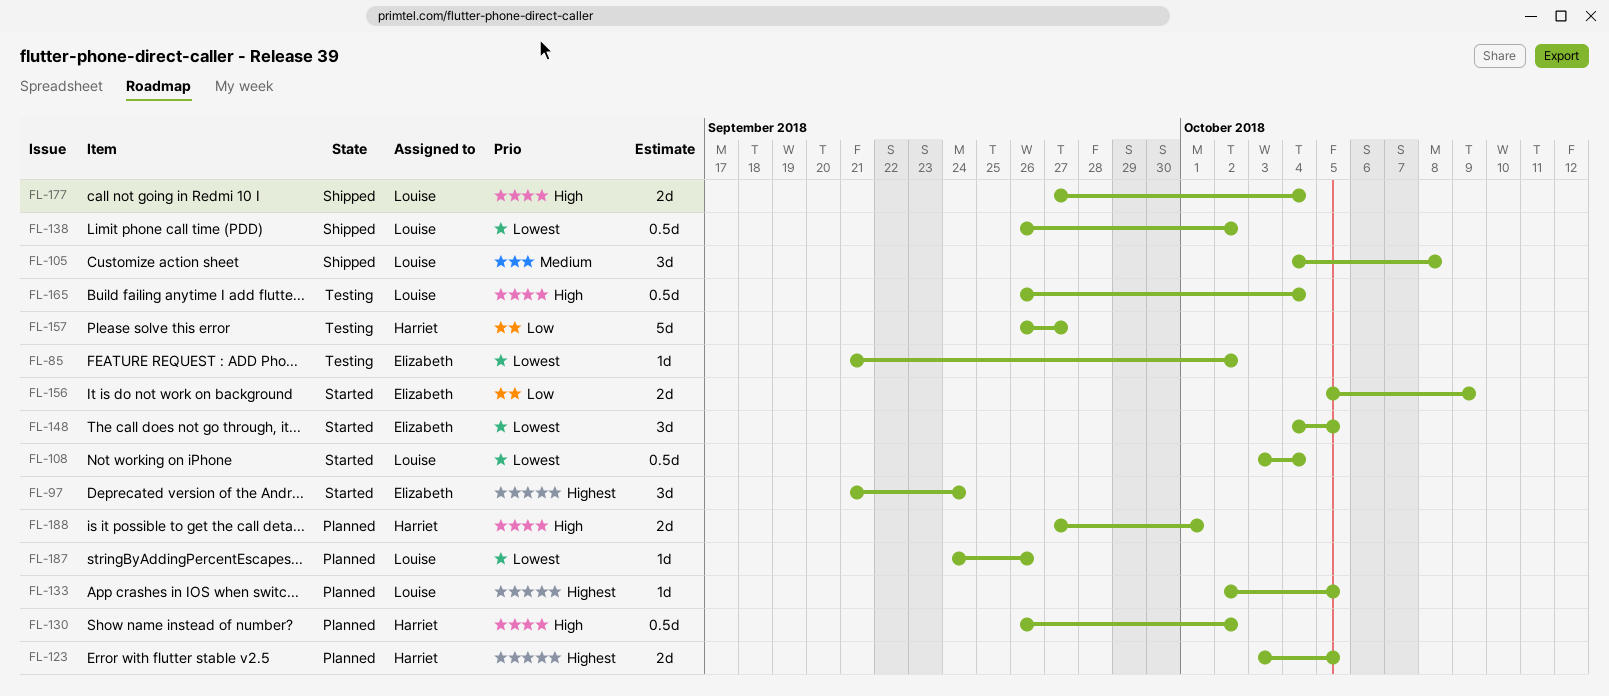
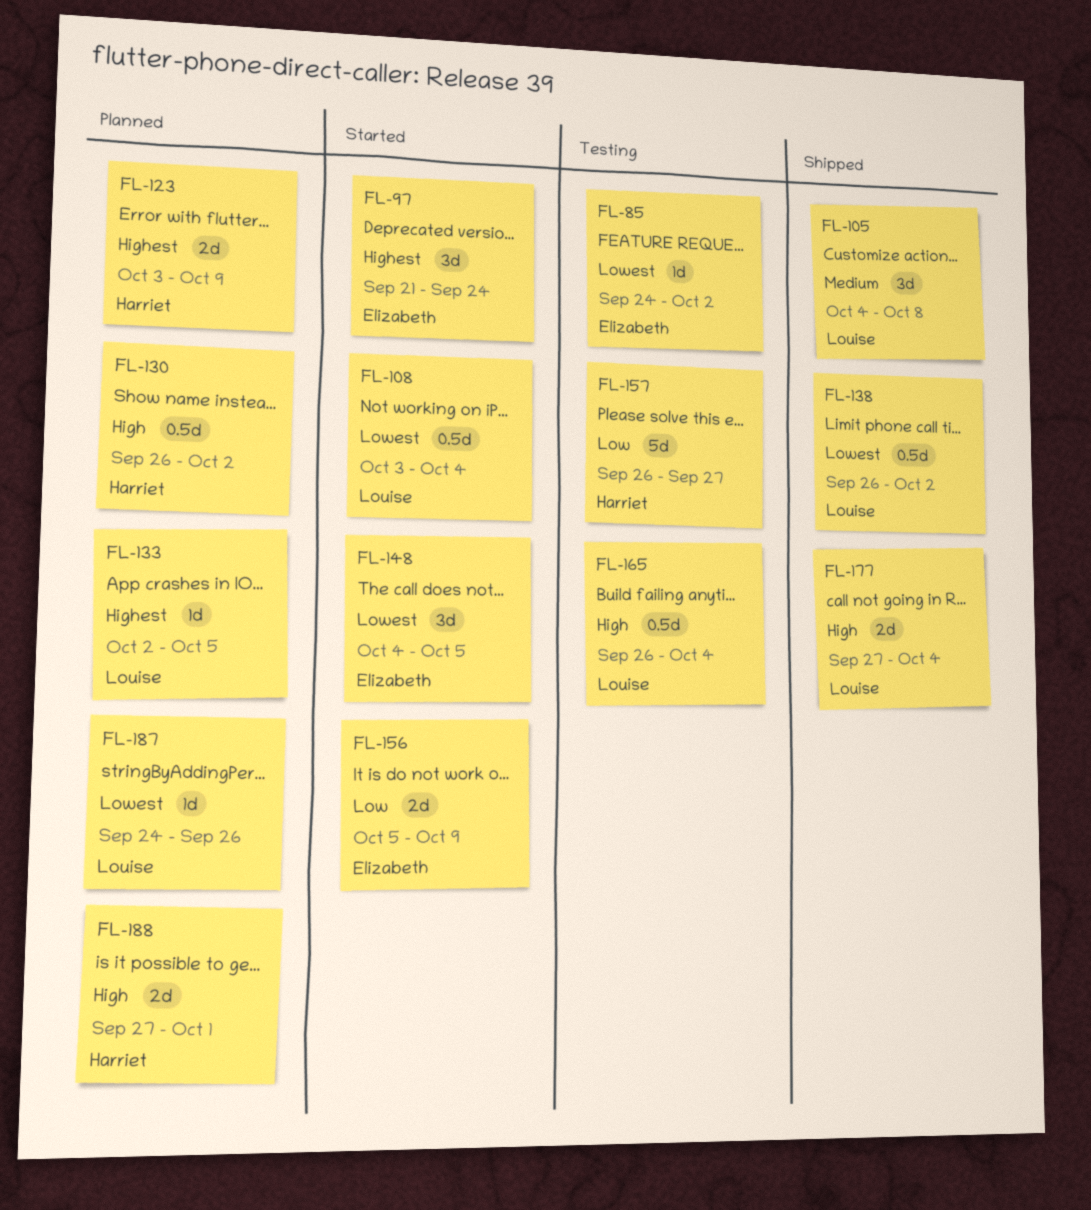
FL-85, start: Sep 21 -> Sep 24
FL-123, due: Oct 5 -> Oct 9

